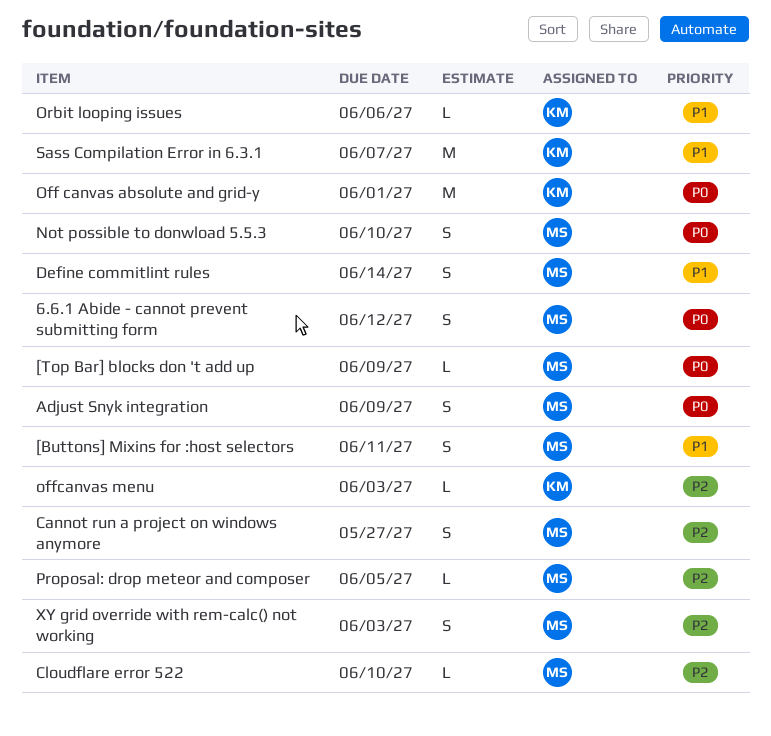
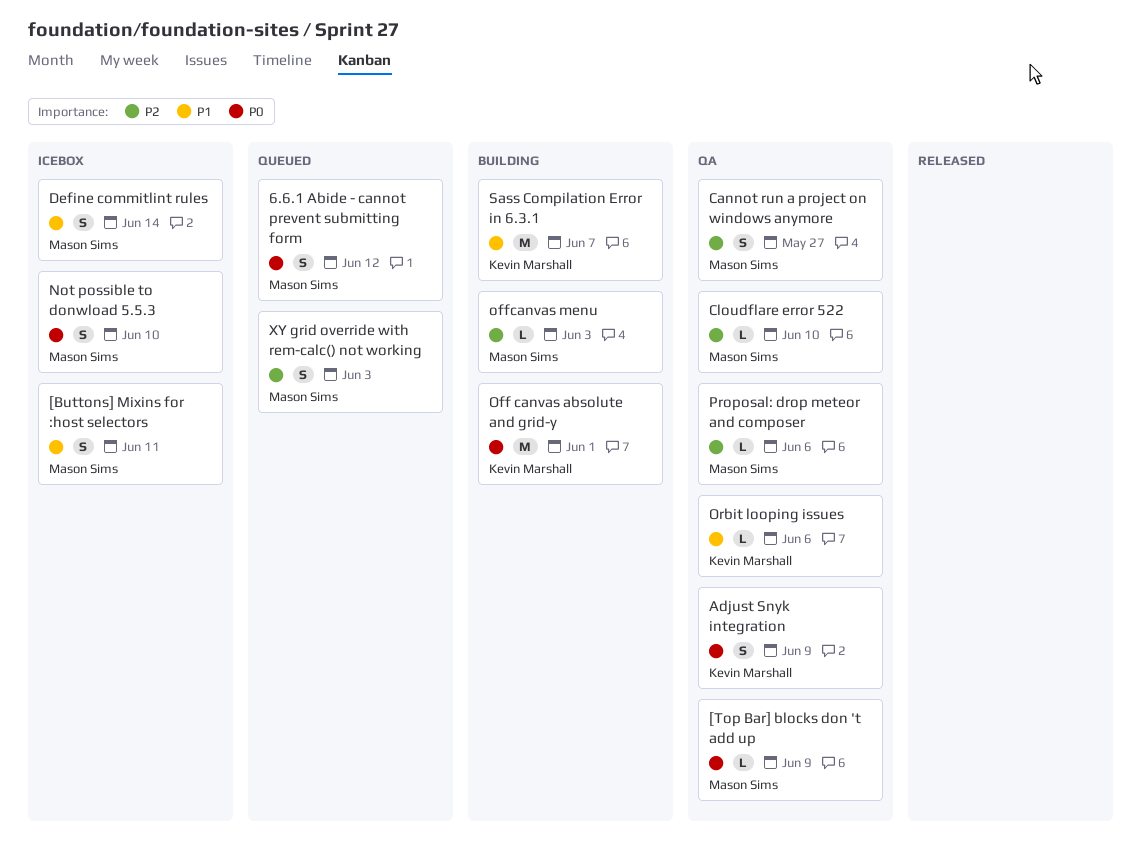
Adjust Snyk integration, owner: Mason Sims -> Kevin Marshall
offcanvas menu, owner: Kevin Marshall -> Mason Sims
Proposal: drop meteor and composer, due: Jun 5 -> Jun 6

